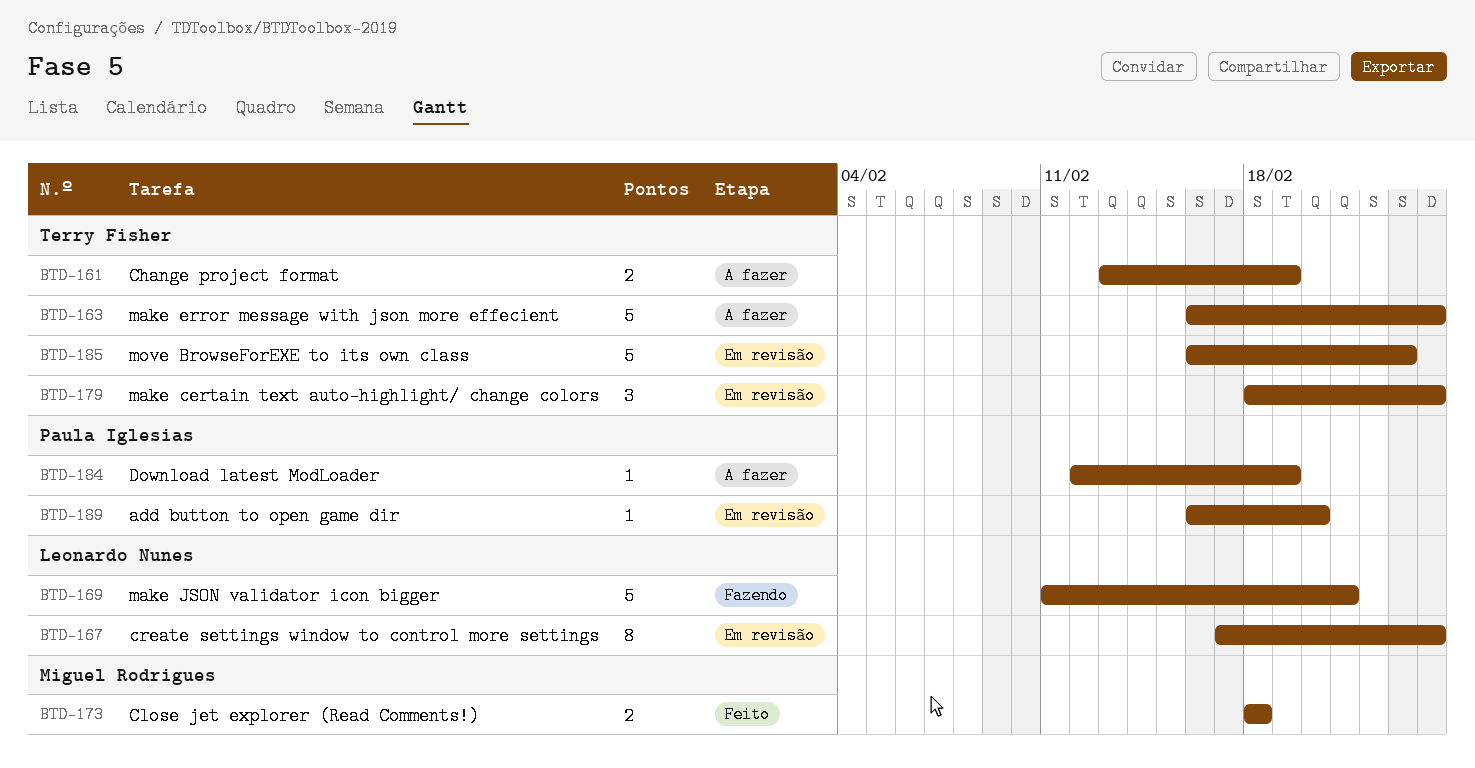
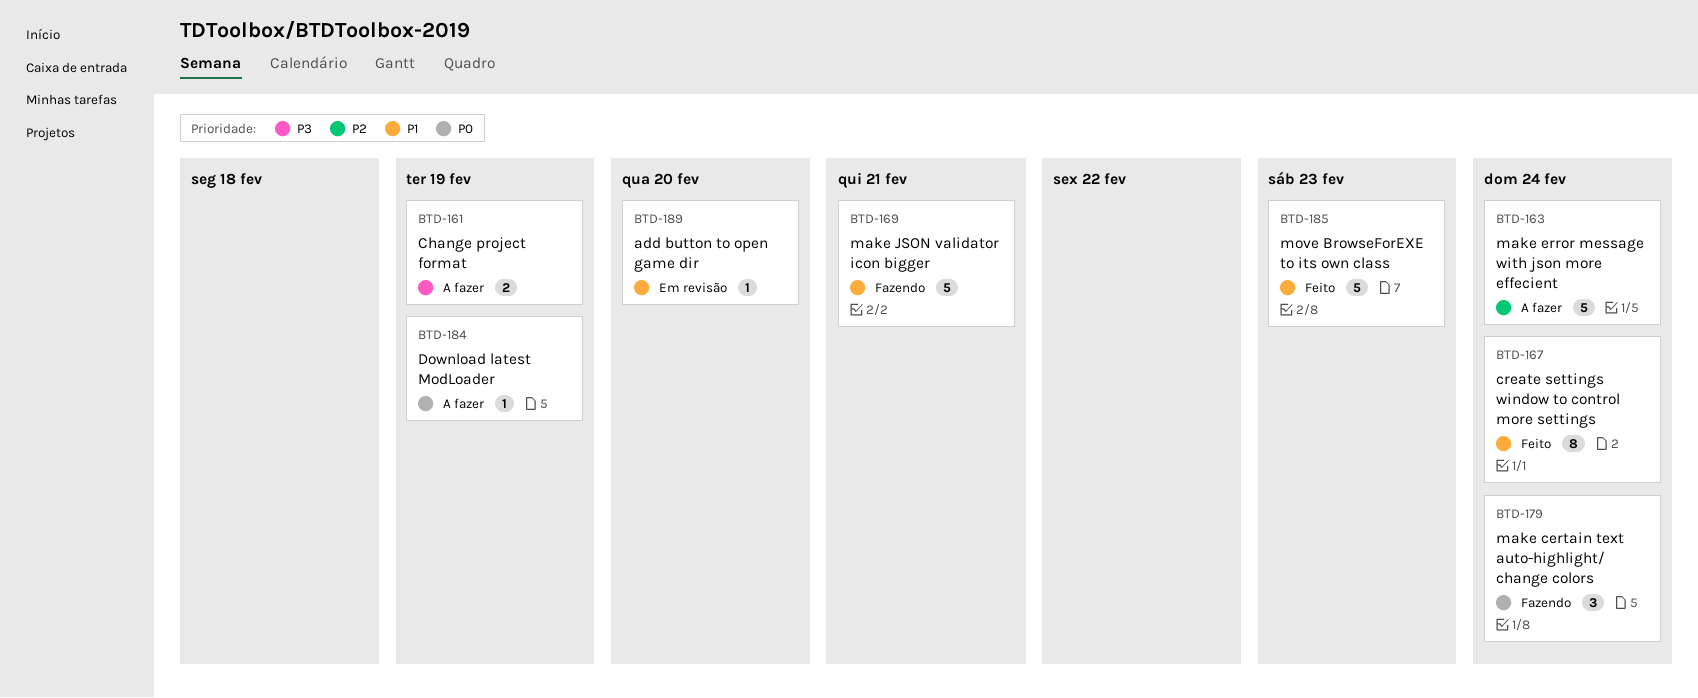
BTD-167, status: Em revisão -> Feito
BTD-173: present -> none
BTD-179, status: Em revisão -> Fazendo
BTD-185, status: Em revisão -> Feito

